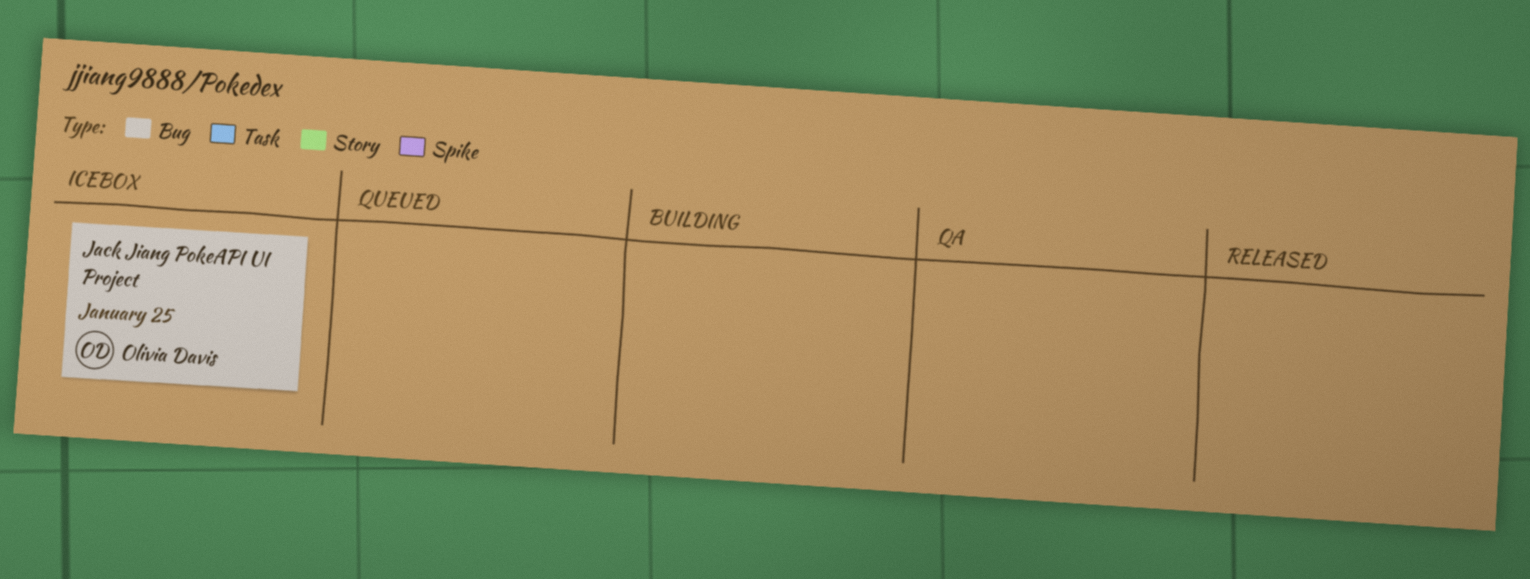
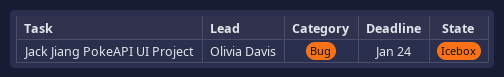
Jack Jiang PokeAPI UI Project, due: Jan 25 -> Jan 24

